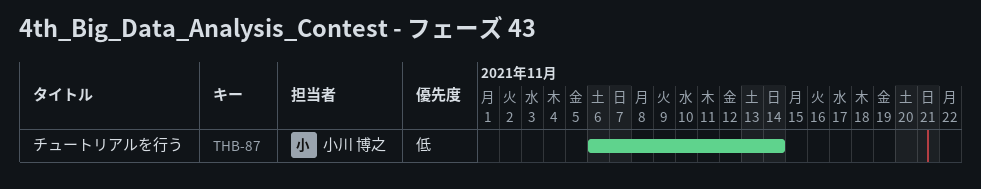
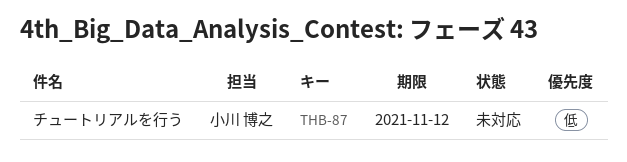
THB-87, due: Nov 14 -> Nov 12

